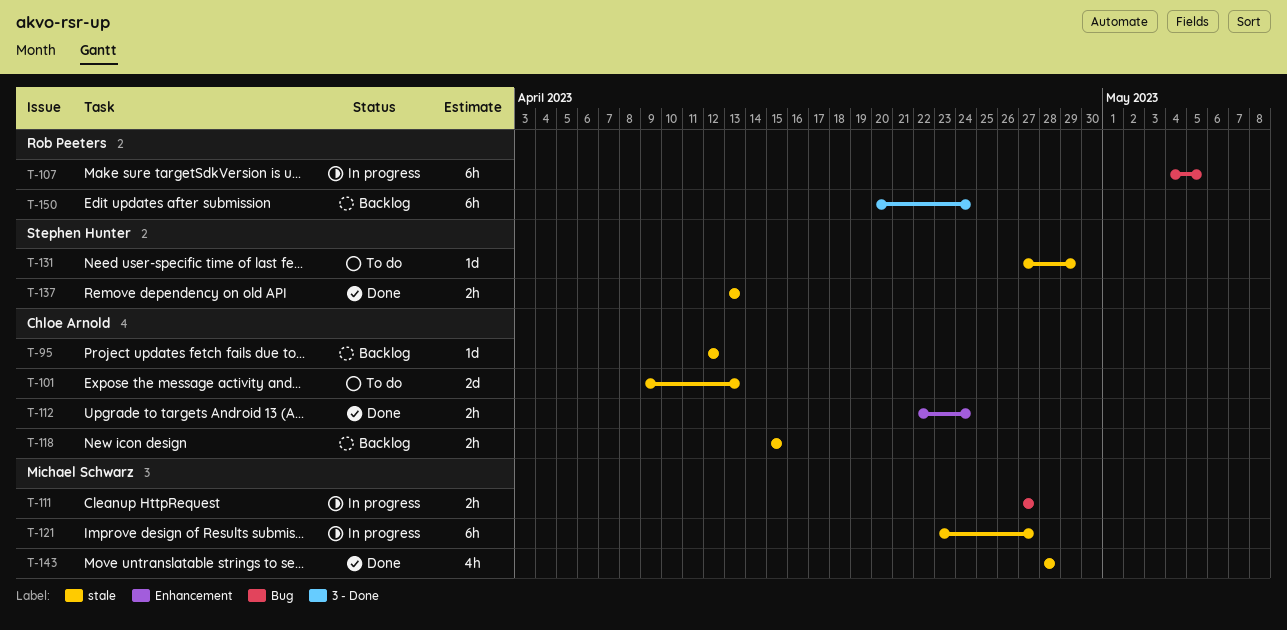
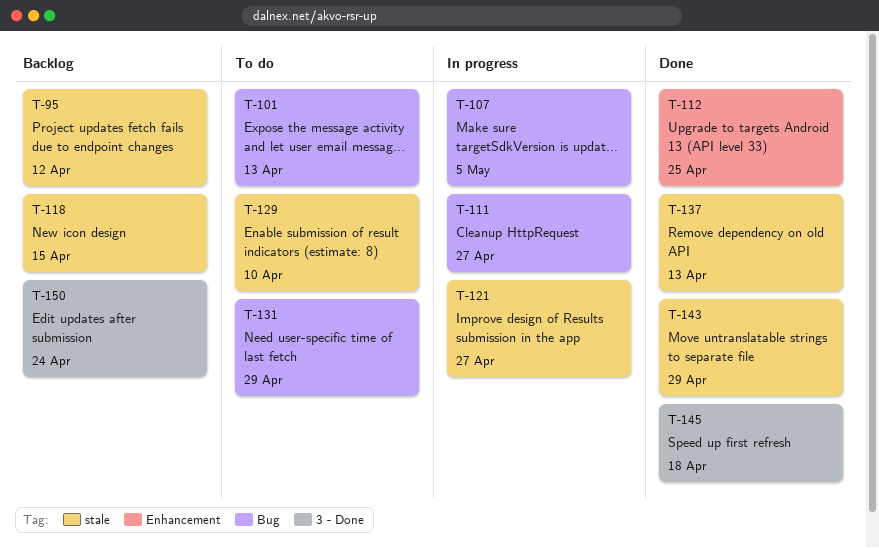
T-101, label: stale -> Bug
T-112, due: Apr 24 -> Apr 25
T-129: none -> present
T-131, label: stale -> Bug
T-143, due: Apr 28 -> Apr 29
T-145: none -> present

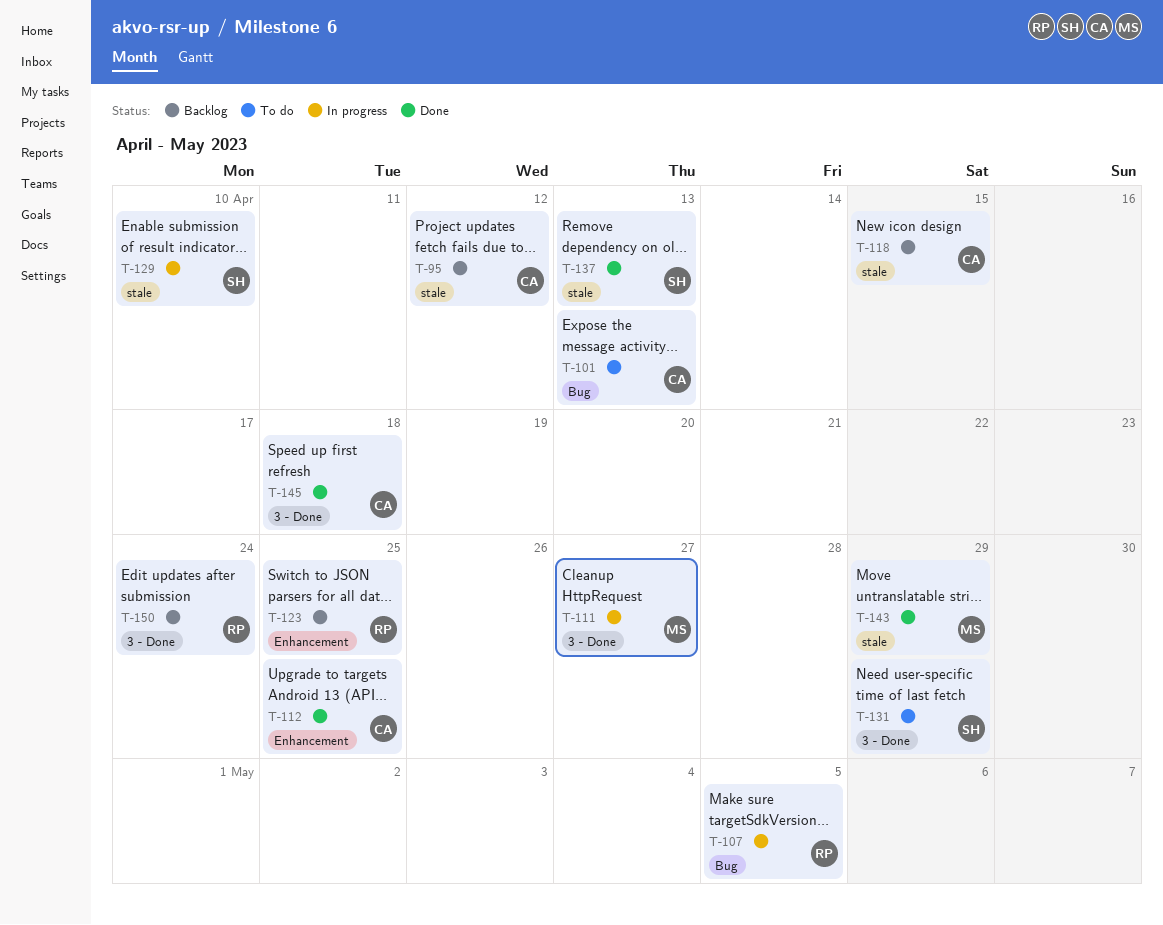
T-111, label: Bug -> 3 - Done
T-121: present -> none
T-123: none -> present
T-129, status: To do -> In progress
T-131, label: Bug -> 3 - Done

